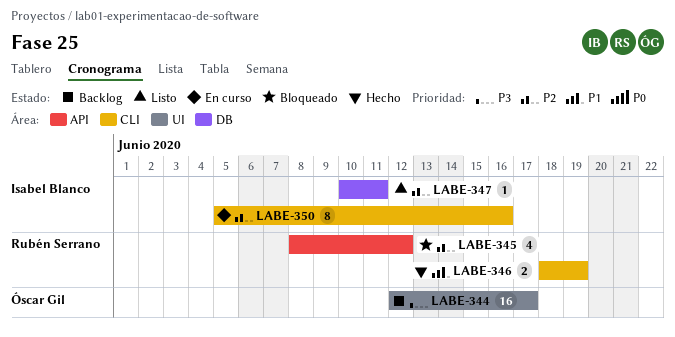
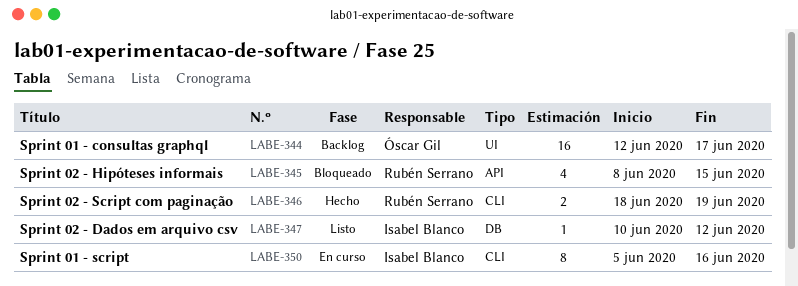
LABE-345, due: Jun 12 -> Jun 15
LABE-347, due: Jun 11 -> Jun 12

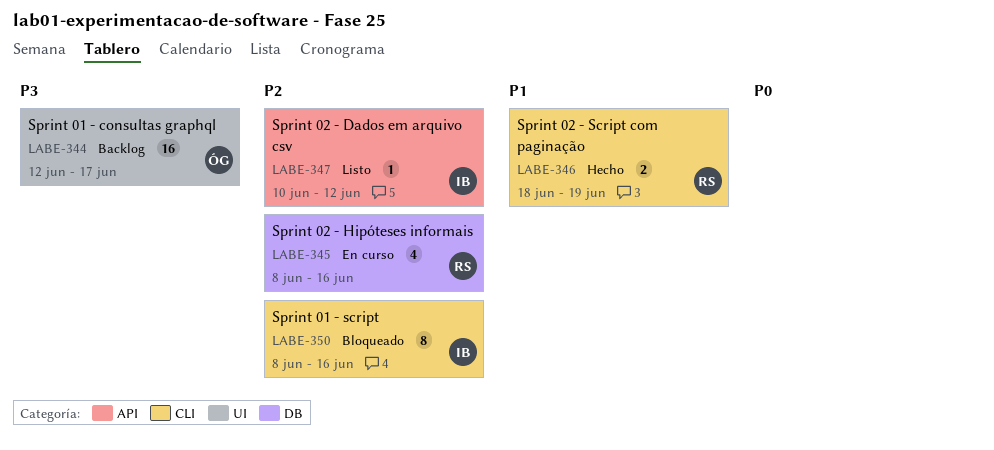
LABE-345, status: Bloqueado -> En curso
LABE-345, label: API -> DB
LABE-345, due: Jun 15 -> Jun 16
LABE-347, label: DB -> API
LABE-350, status: En curso -> Bloqueado
LABE-350, start: Jun 5 -> Jun 8

